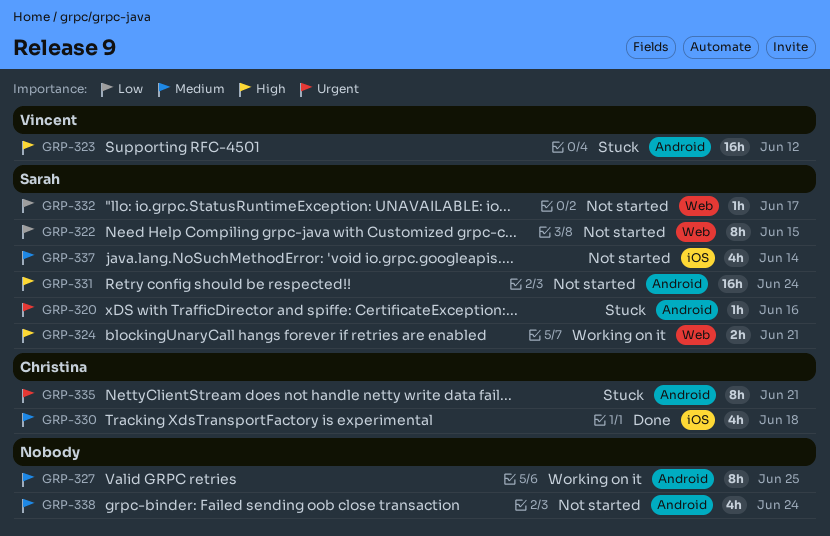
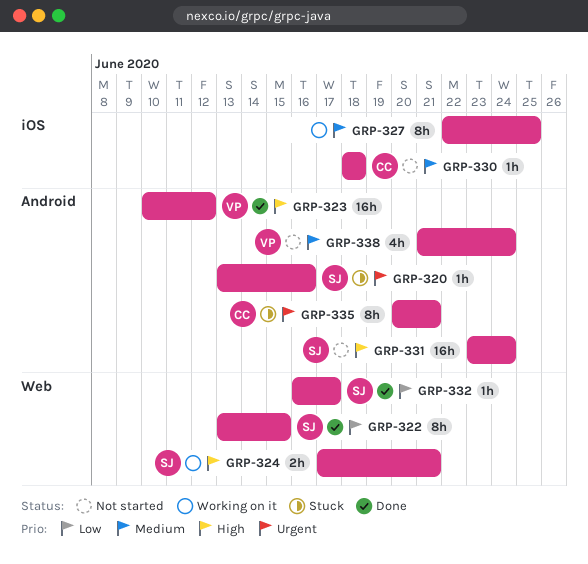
GRP-322, status: Not started -> Done
GRP-323, status: Stuck -> Done
GRP-327, label: Android -> iOS
GRP-330, status: Done -> Not started
GRP-330, estimate: 4h -> 1h
GRP-332, status: Not started -> Done
GRP-337: present -> none
GRP-338, owner: none -> Vincent

